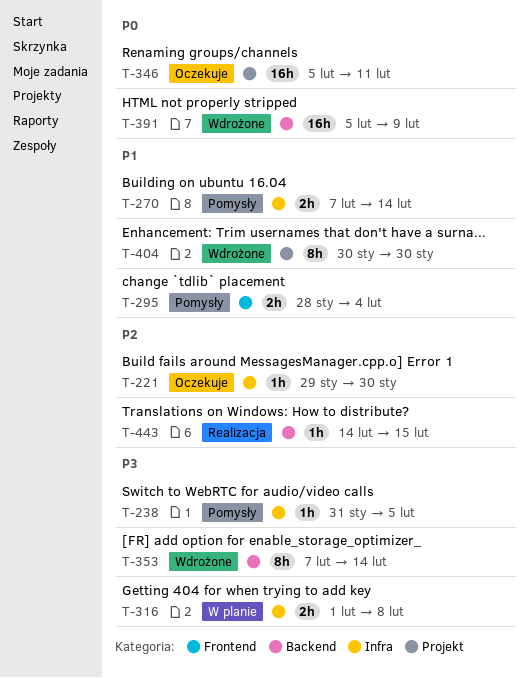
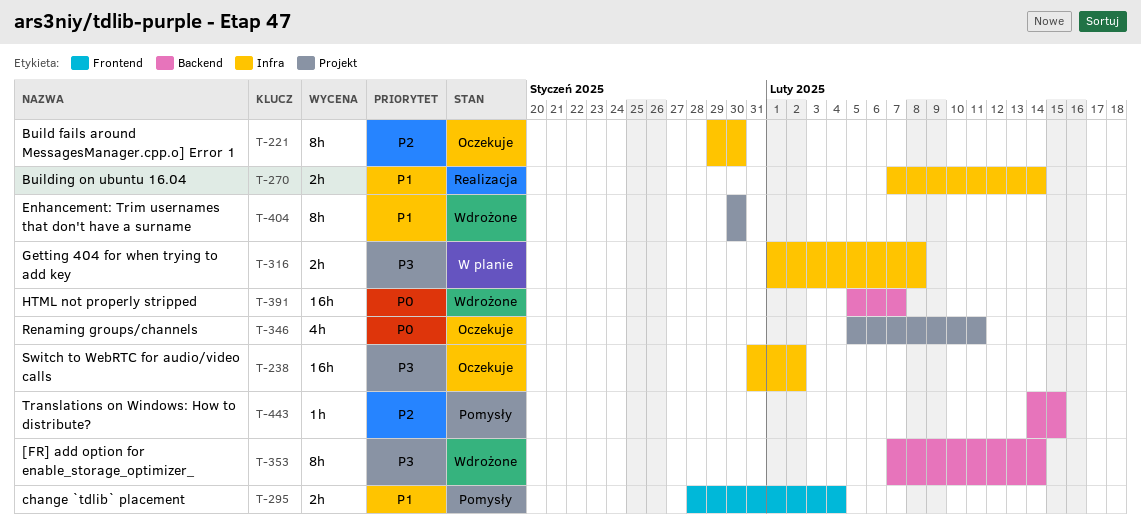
T-221, estimate: 1h -> 8h
T-238, status: Pomysły -> Oczekuje
T-238, estimate: 1h -> 16h
T-238, due: Feb 5 -> Feb 2
T-270, status: Pomysły -> Realizacja
T-346, estimate: 16h -> 4h
T-391, due: Feb 9 -> Feb 7
T-443, status: Realizacja -> Pomysły

